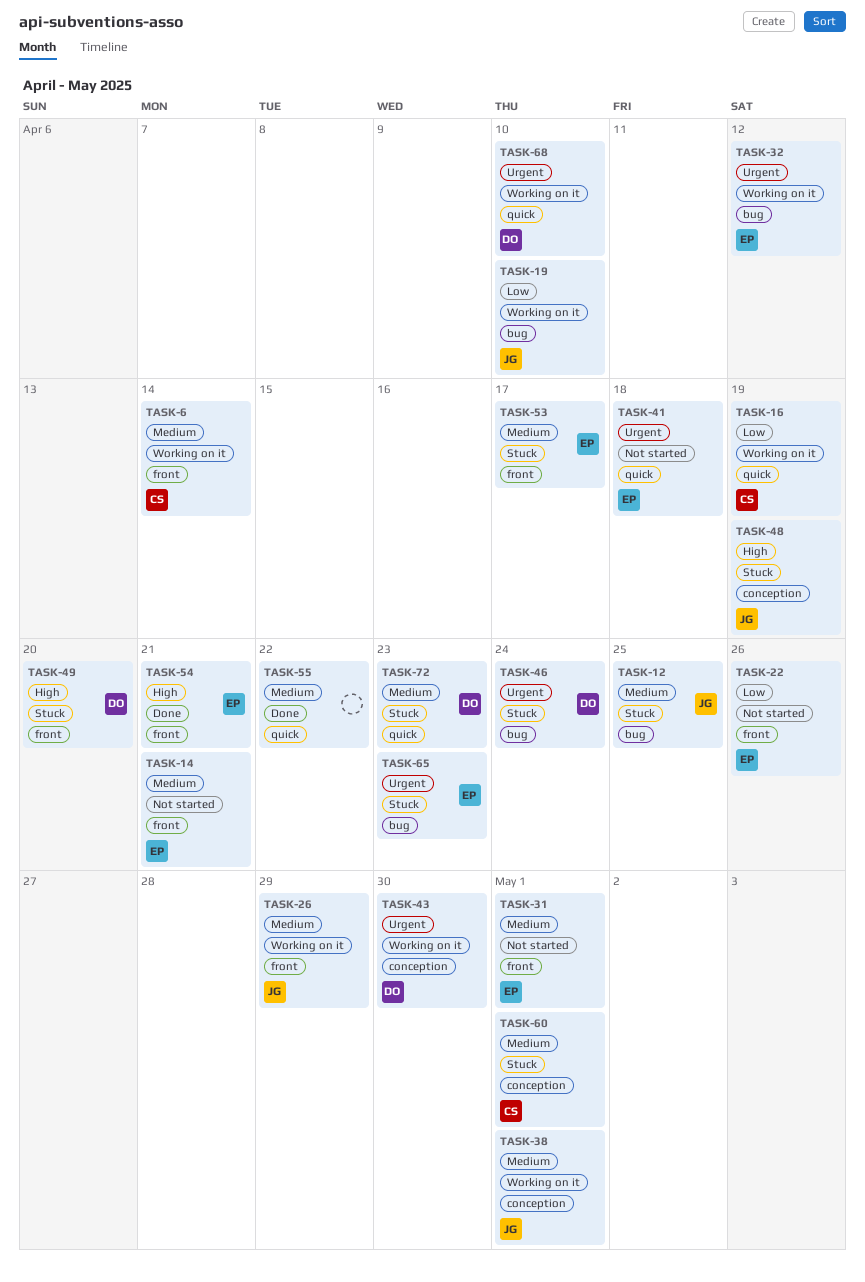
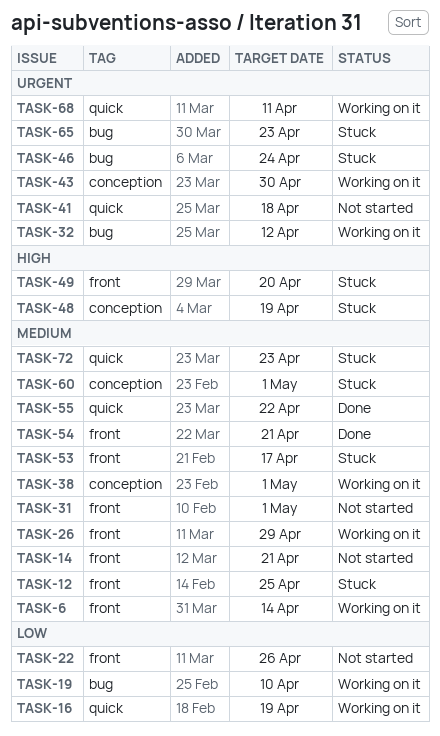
TASK-12, label: bug -> front
TASK-54, priority: High -> Medium
TASK-68, due: Apr 10 -> Apr 11

